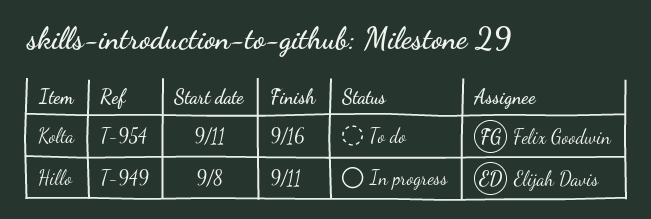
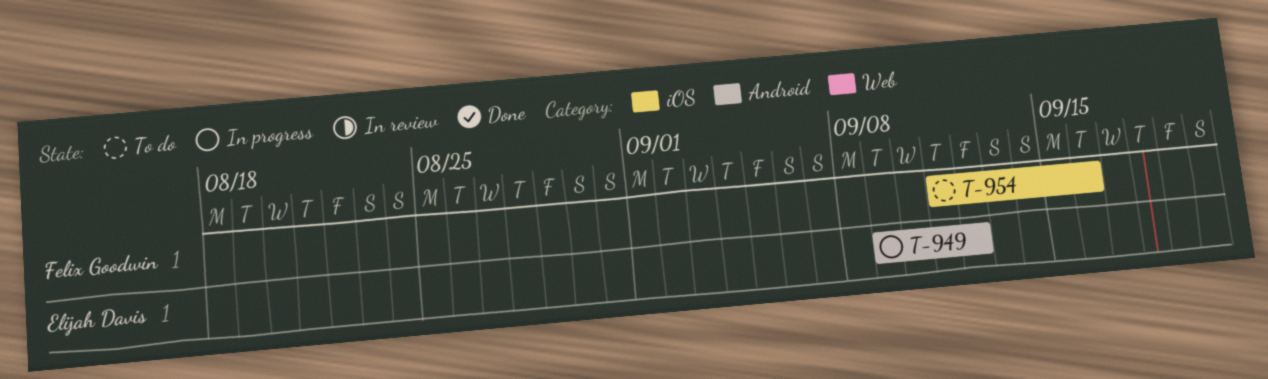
T-949, start: Sep 8 -> Sep 9
T-949, due: Sep 11 -> Sep 12

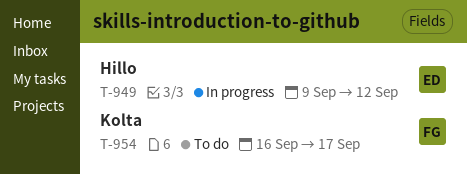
T-954, start: Sep 11 -> Sep 16
T-954, due: Sep 16 -> Sep 17

